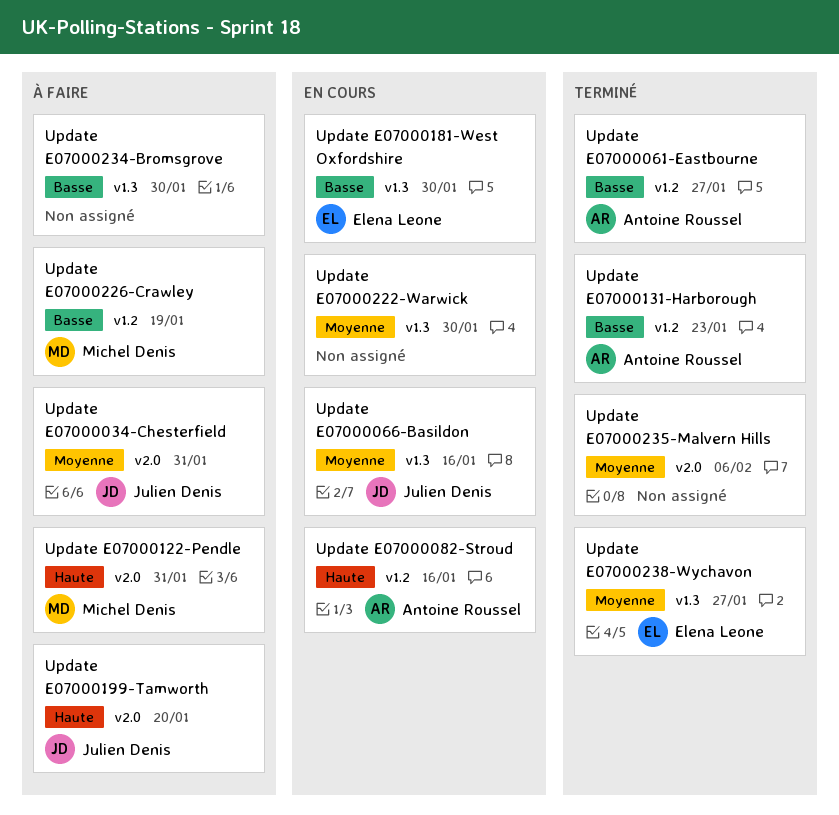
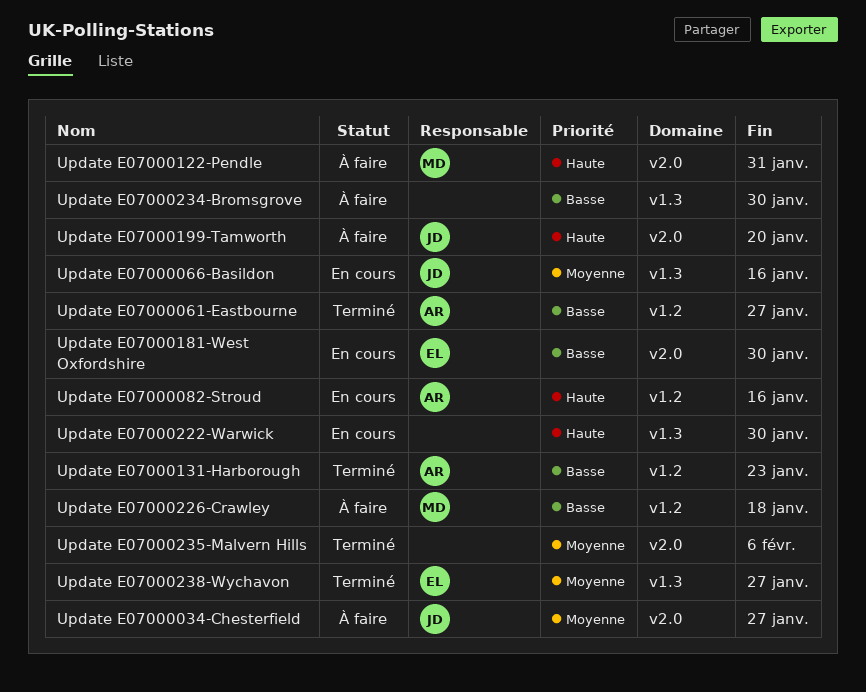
Update E07000034-Chesterfield, due: Jan 31 -> Jan 27
Update E07000181-West Oxfordshire, label: v1.3 -> v2.0
Update E07000222-Warwick, priority: Moyenne -> Haute
Update E07000226-Crawley, due: Jan 19 -> Jan 18

